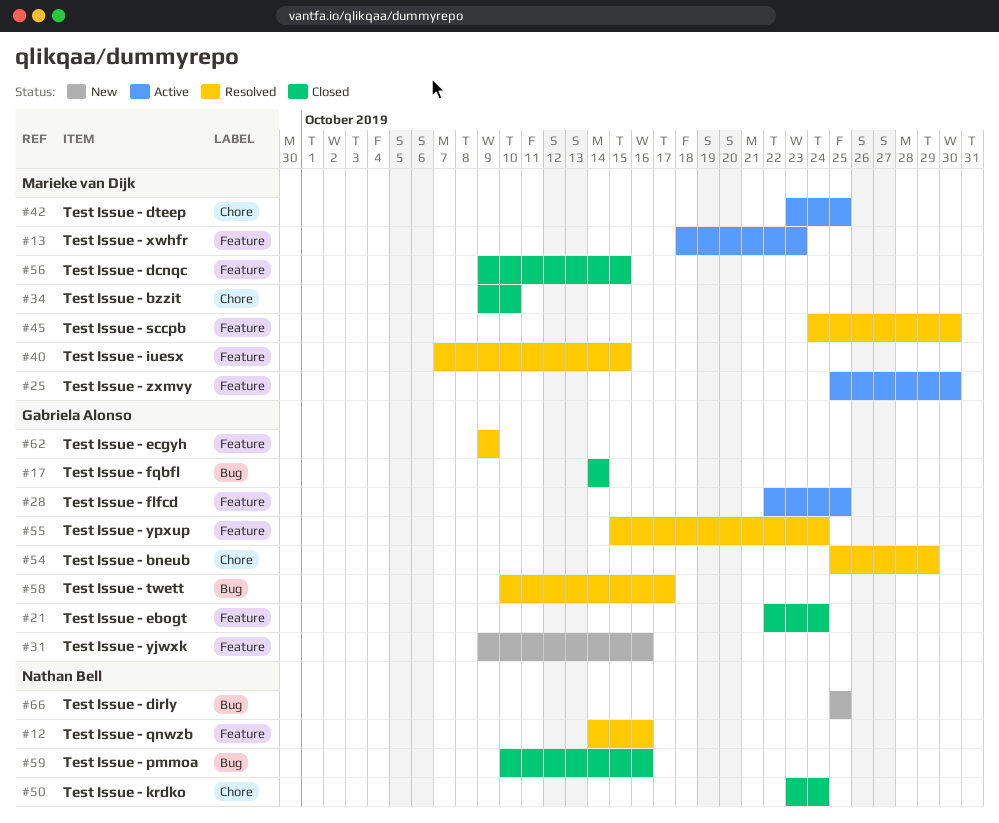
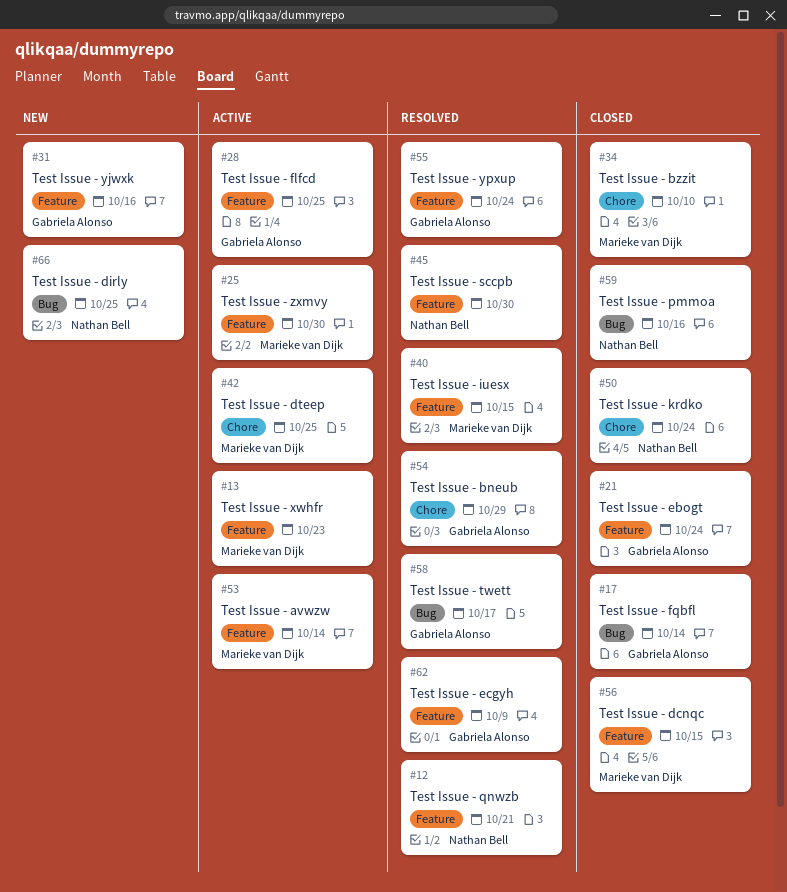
#12, due: Oct 16 -> Oct 21
#45, owner: Marieke van Dijk -> Nathan Bell
#53: none -> present

